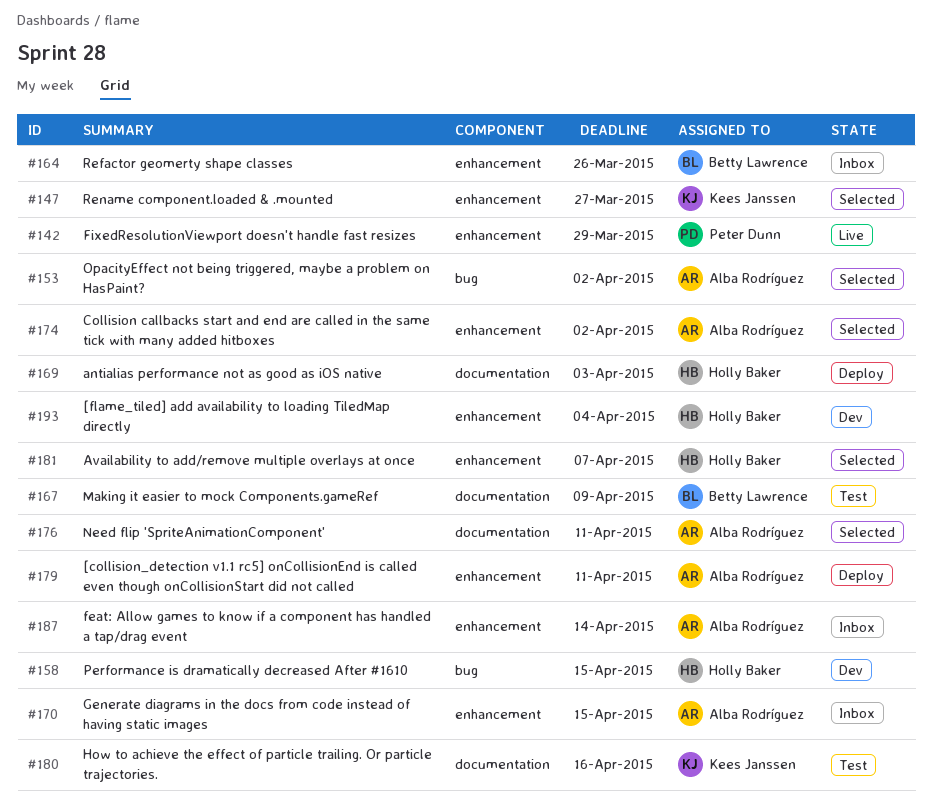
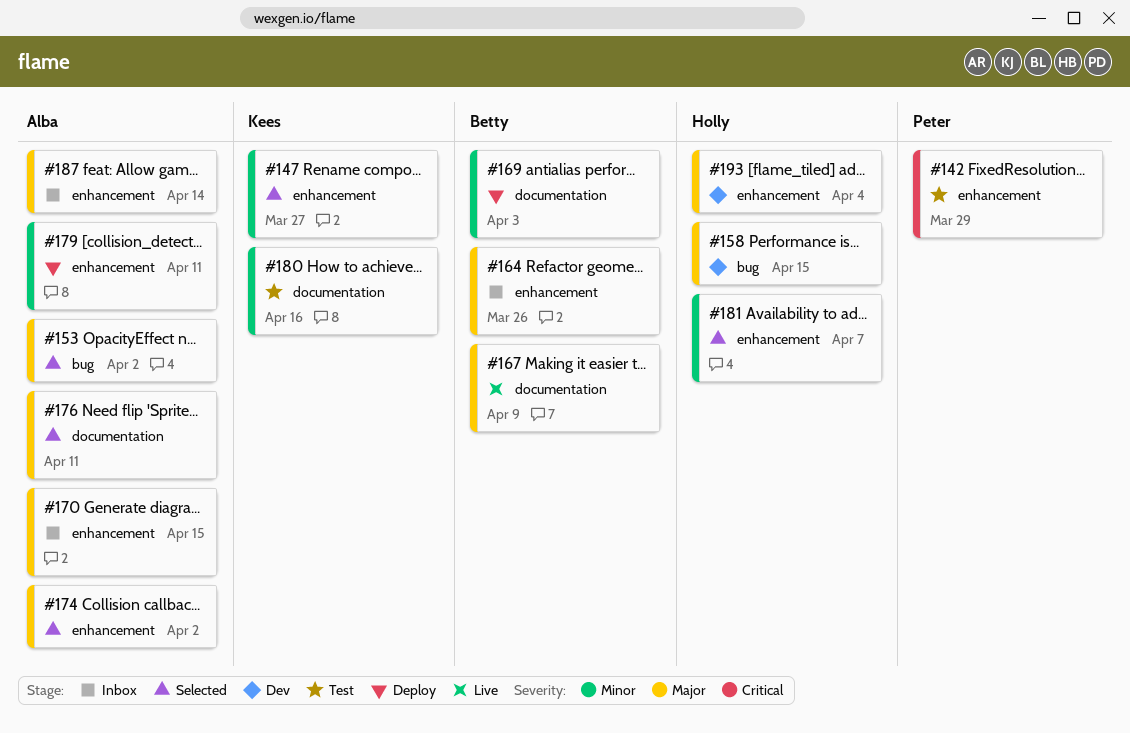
#142, status: Live -> Test
#167, status: Test -> Live
#169, owner: Holly Baker -> Betty Lawrence

